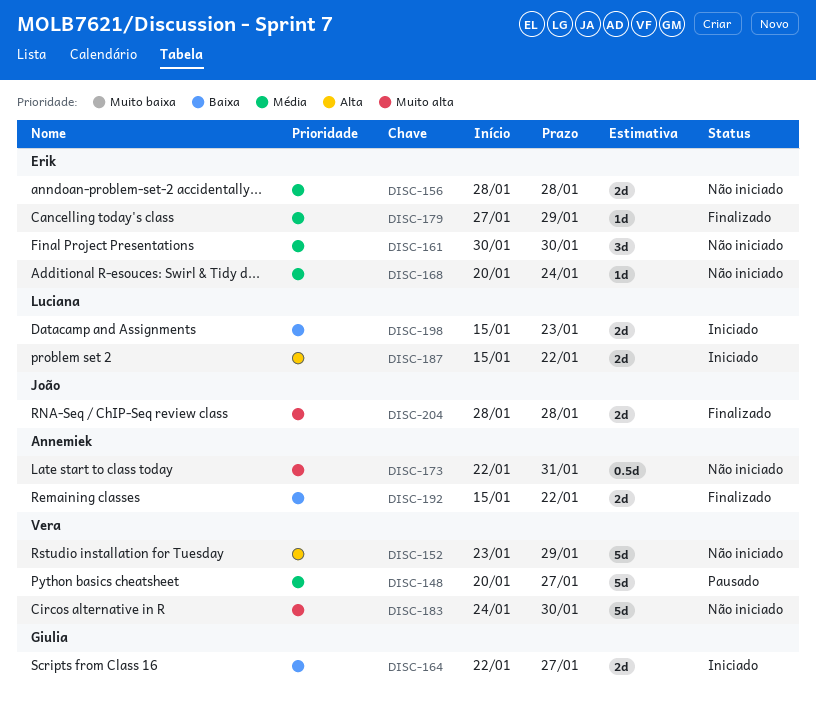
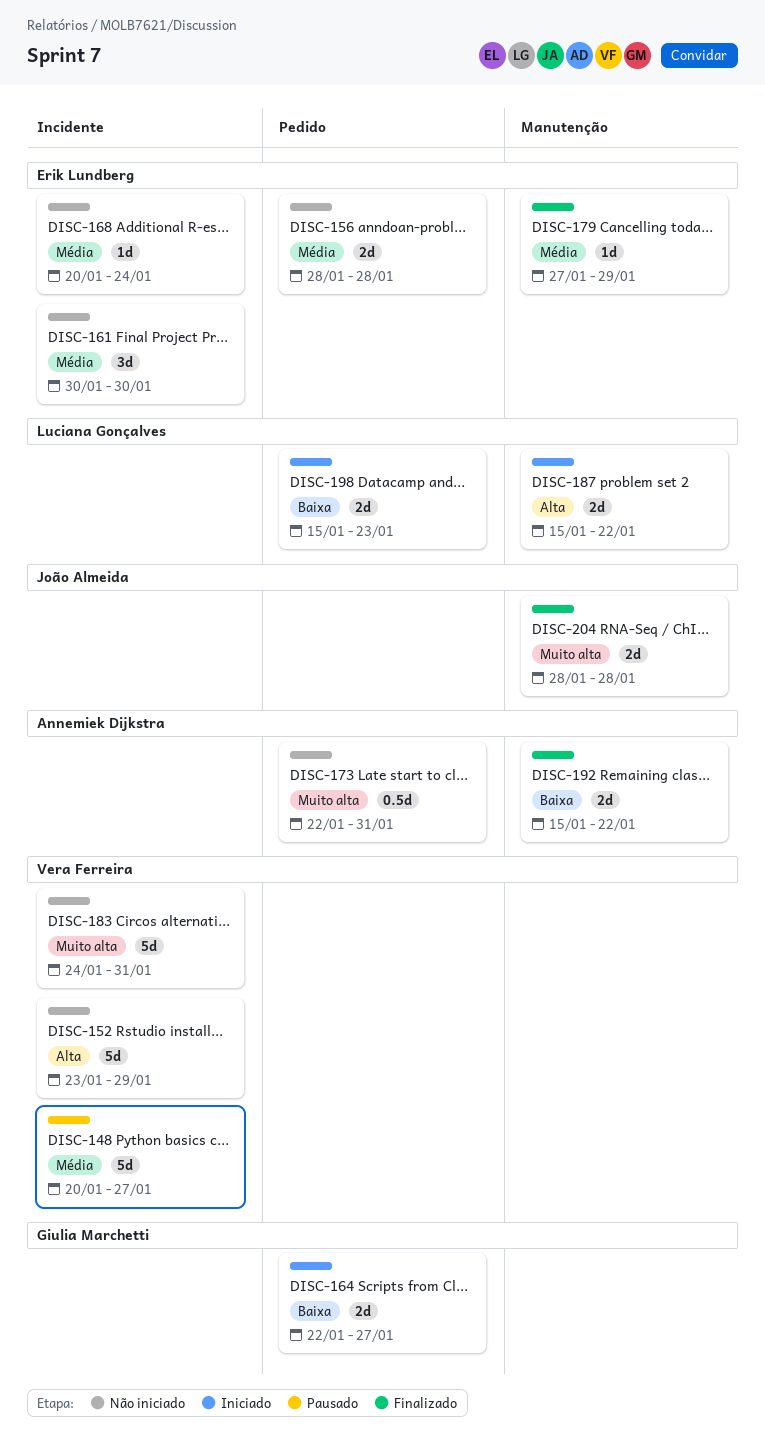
DISC-183, due: Jan 30 -> Jan 31

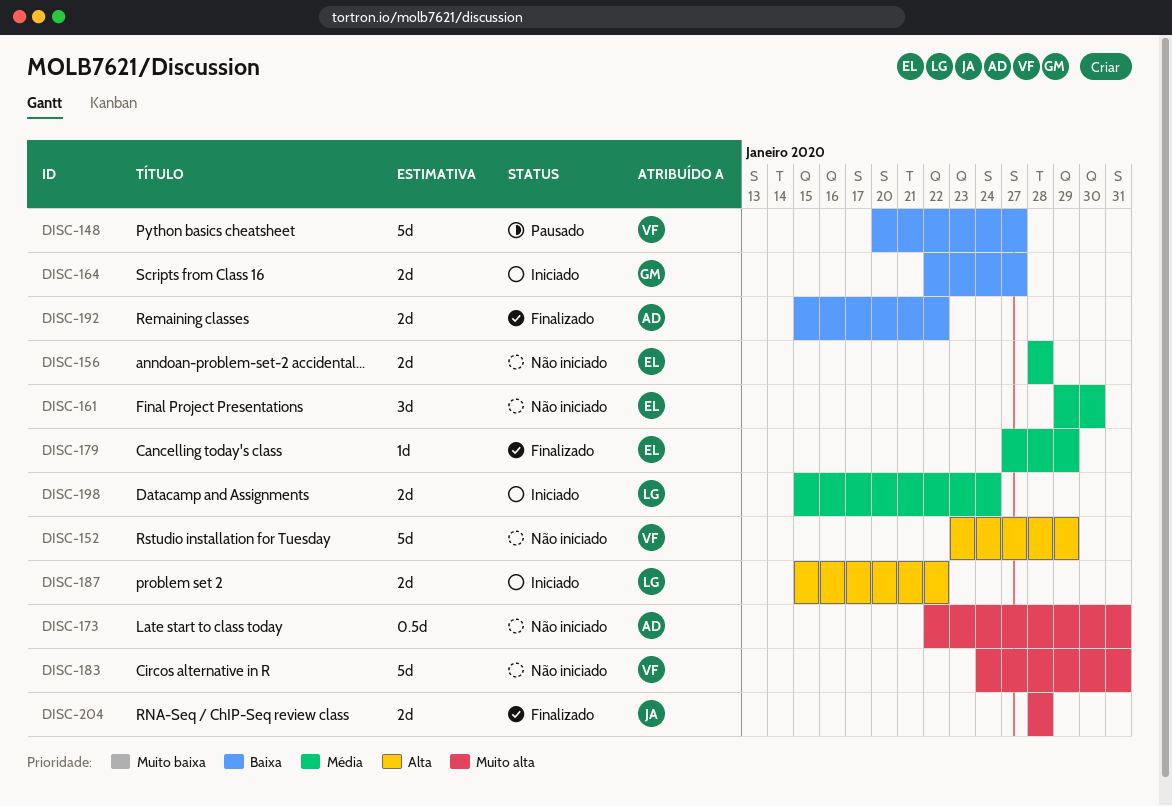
DISC-148, priority: Média -> Baixa
DISC-161, start: Jan 30 -> Jan 29
DISC-168: present -> none
DISC-198, priority: Baixa -> Média
DISC-198, due: Jan 23 -> Jan 24

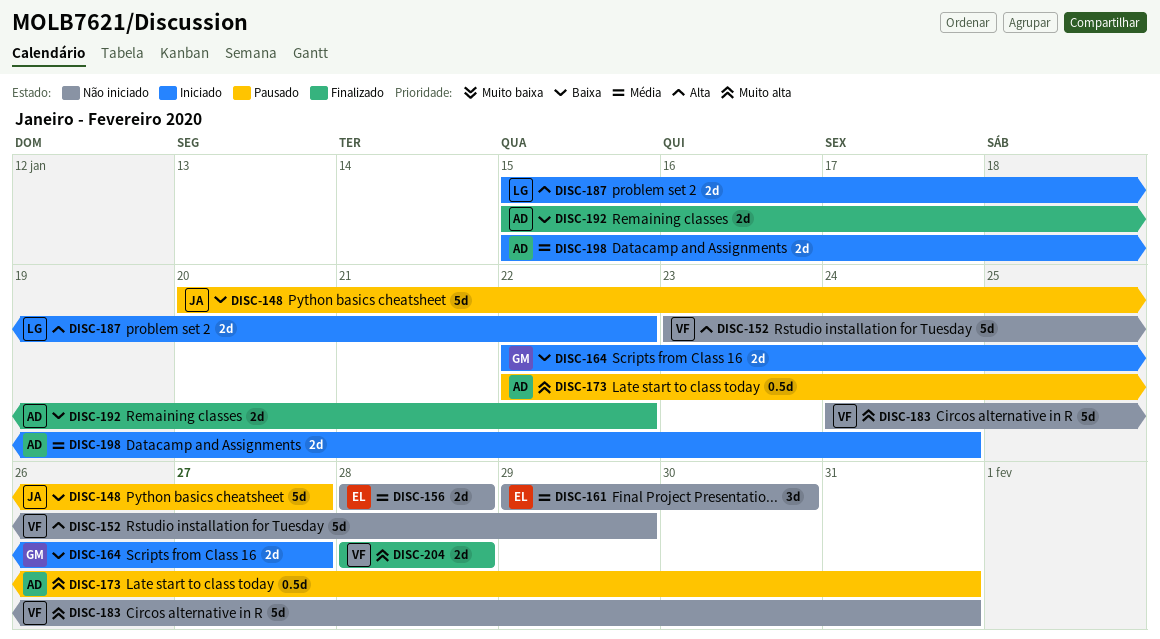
DISC-148, owner: VF -> JA
DISC-173, status: Não iniciado -> Pausado
DISC-179: present -> none
DISC-198, owner: LG -> AD
DISC-204, owner: JA -> VF

